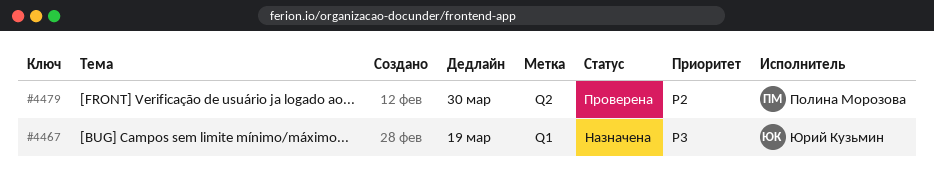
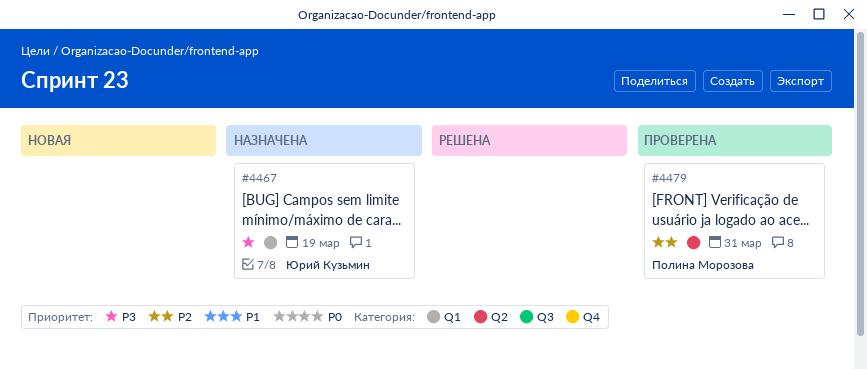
#4479, due: Mar 30 -> Mar 31

